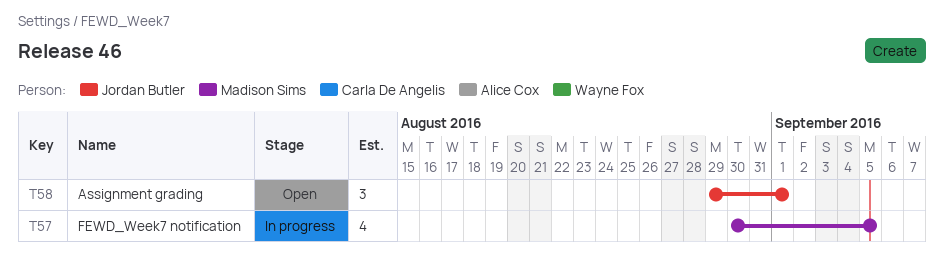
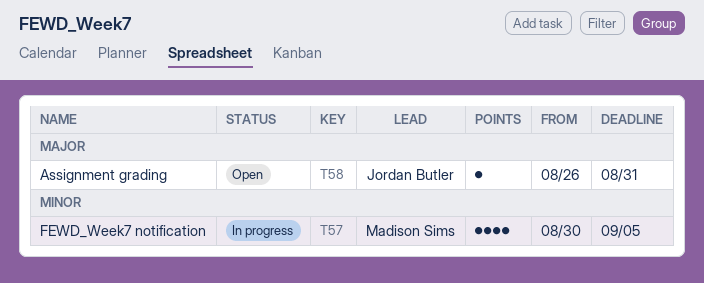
T58, estimate: 3 -> 1
T58, start: Aug 29 -> Aug 26
T58, due: Sep 1 -> Aug 31

